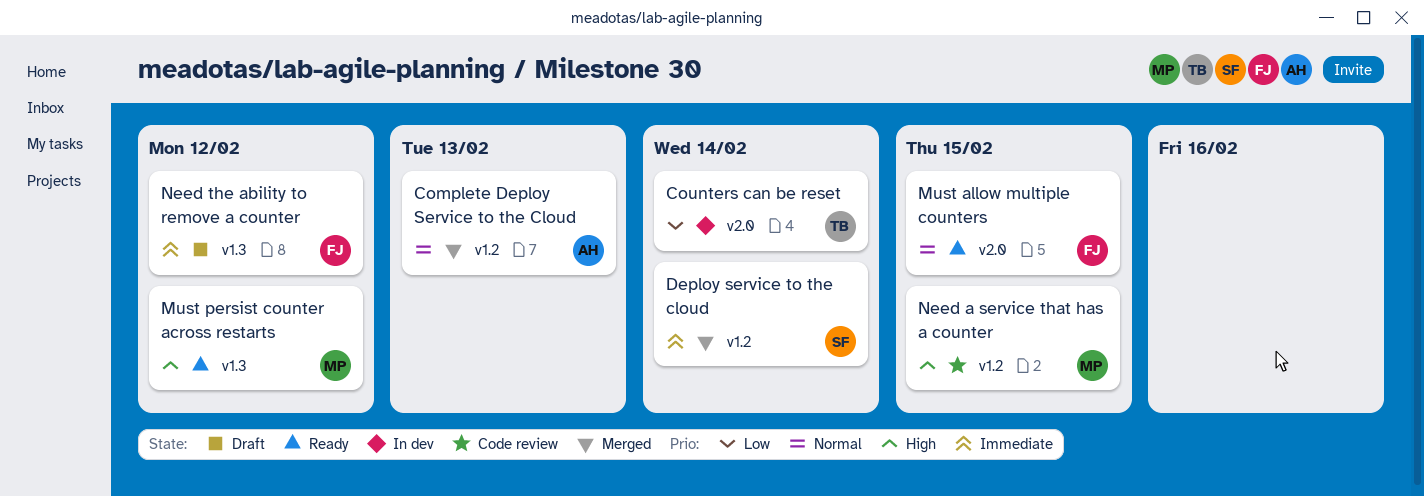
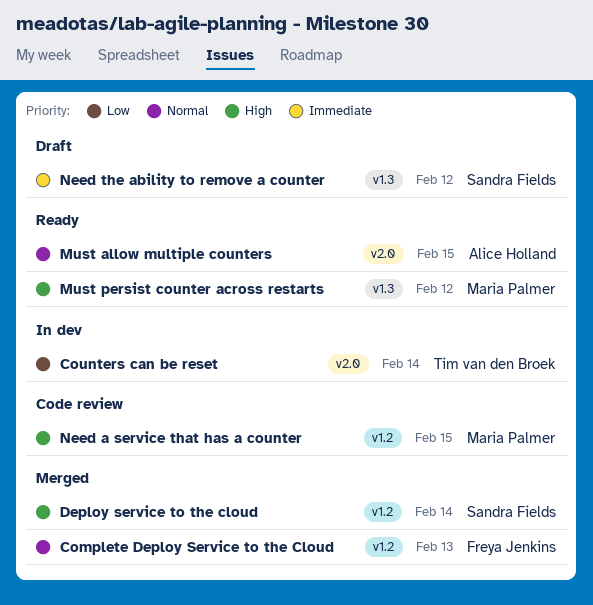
Complete Deploy Service to the Cloud, owner: Alice Holland -> Freya Jenkins
Deploy service to the cloud, priority: Immediate -> High
Must allow multiple counters, owner: Freya Jenkins -> Alice Holland
Need the ability to remove a counter, owner: Freya Jenkins -> Sandra Fields

